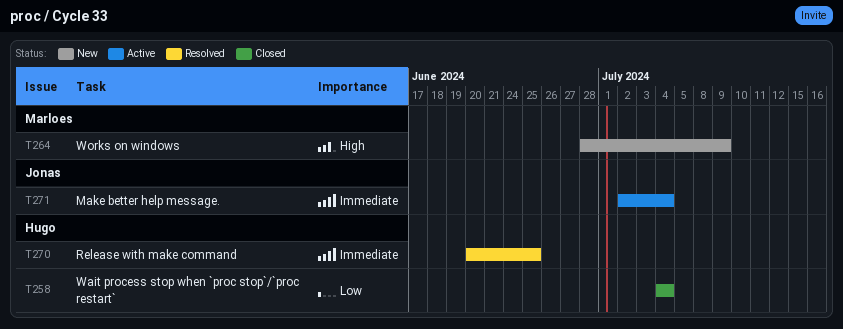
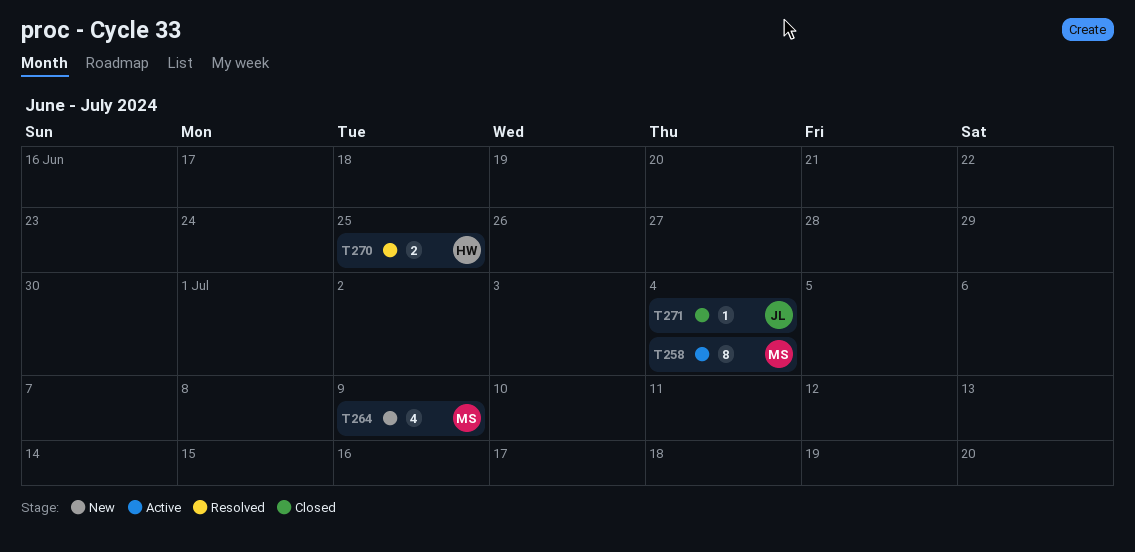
T258, status: Closed -> Active
T258, owner: Hugo -> Marloes
T271, status: Active -> Closed

